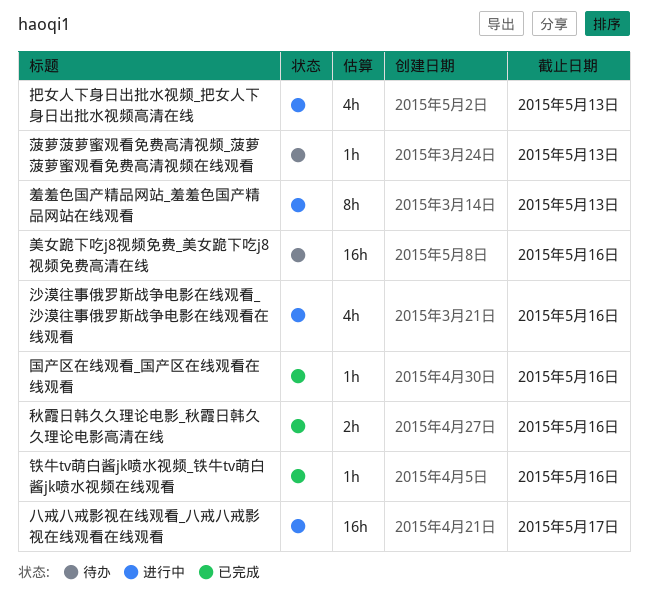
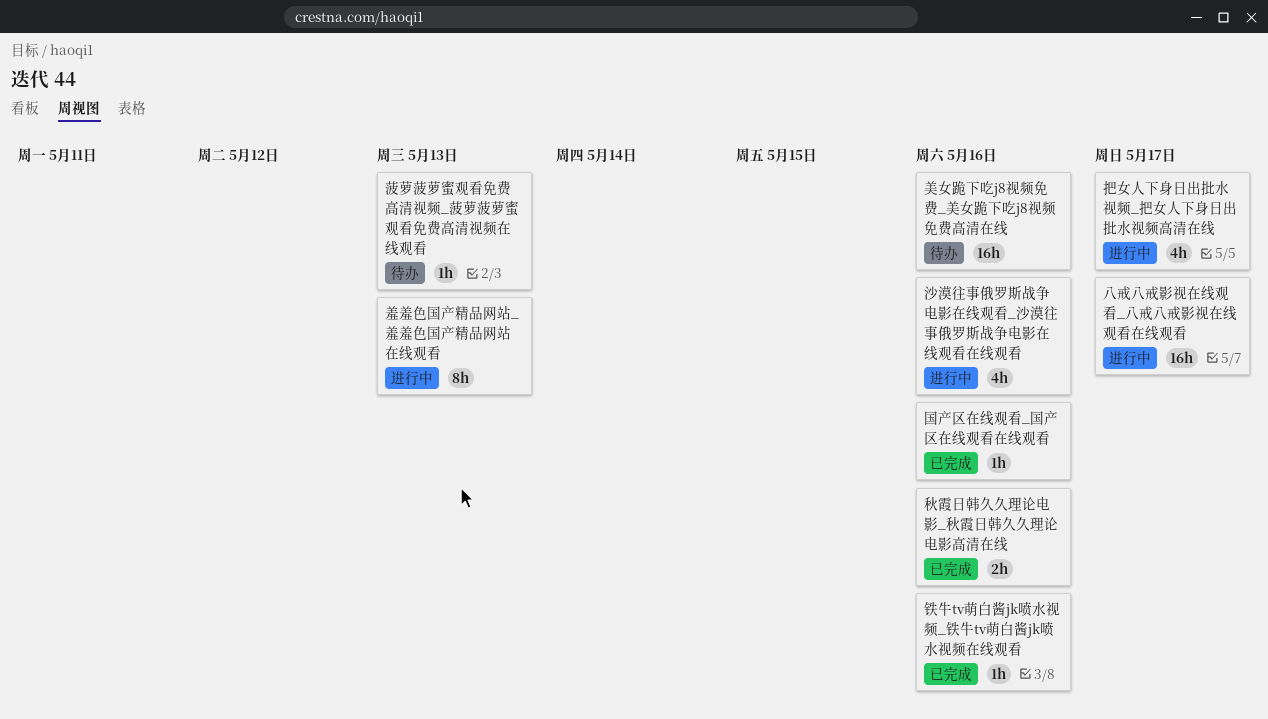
把女人下身日出批水视频_把女人下身日出批水视频高清在线, due: May 13 -> May 17

